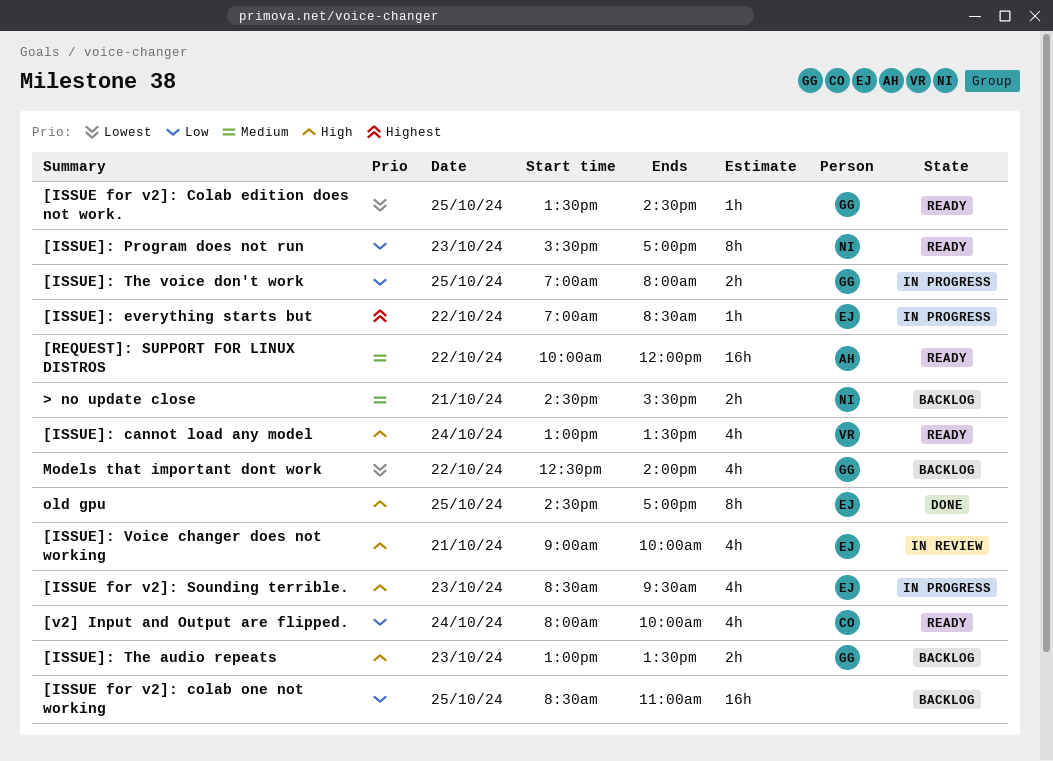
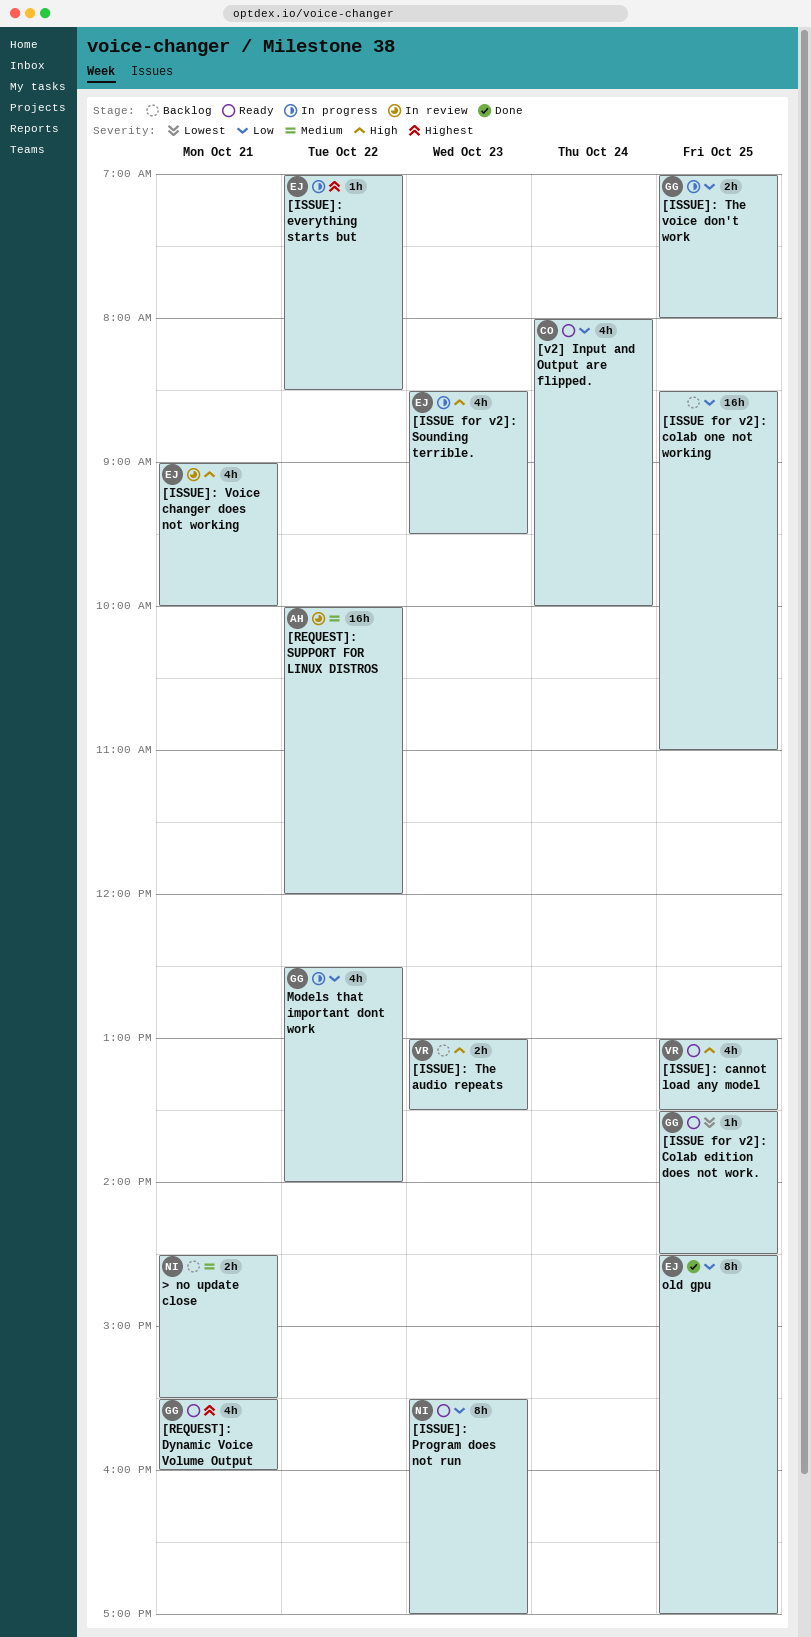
[ISSUE]: cannot load any model, day: Oct 24 -> Oct 25
[ISSUE]: The audio repeats, owner: GG -> VR
[REQUEST]: Dynamic Voice Volume Output: none -> present
[REQUEST]: SUPPORT FOR LINUX DISTROS, status: Ready -> In review
Models that important dont work, status: Backlog -> In progress
Models that important dont work, priority: Lowest -> Low
old gpu, priority: High -> Low

